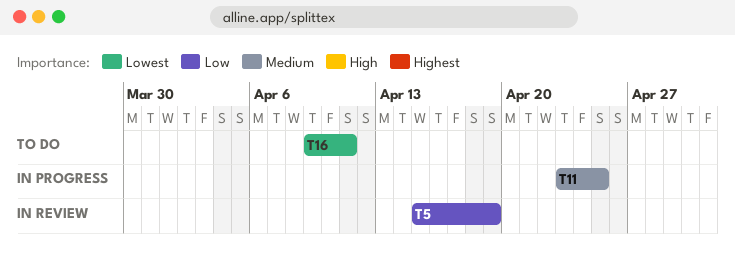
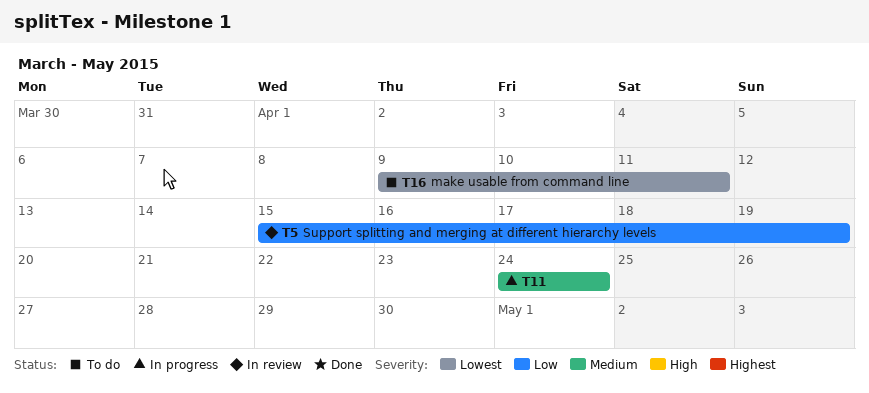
T11, start: Apr 23 -> Apr 24
T11, due: Apr 25 -> Apr 24

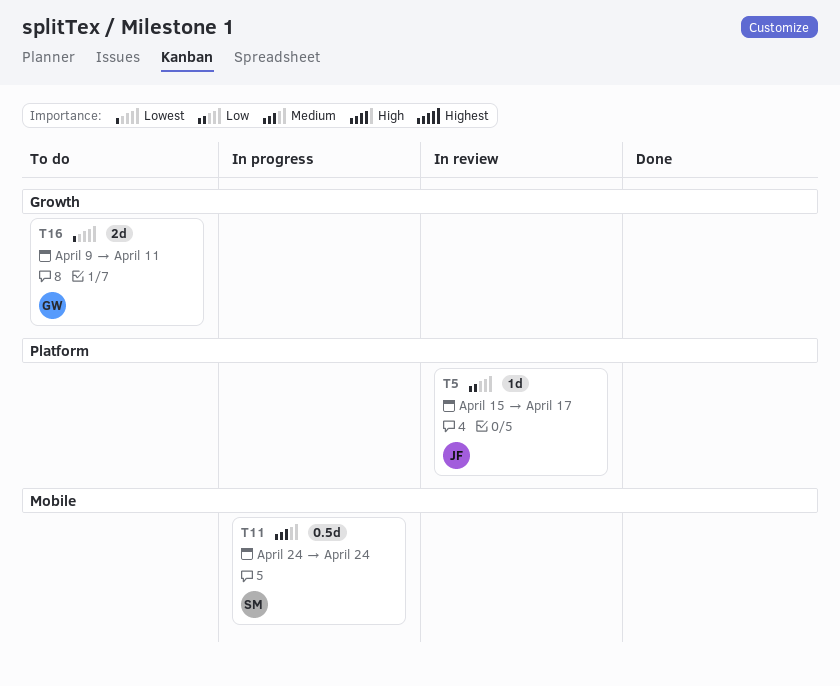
T5, due: Apr 19 -> Apr 17

